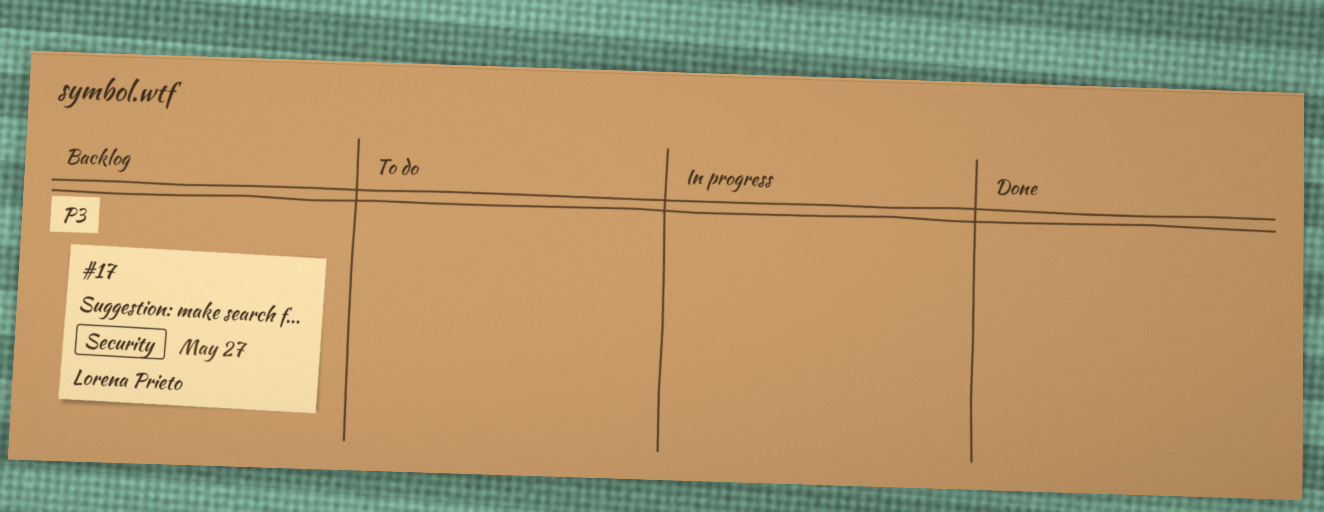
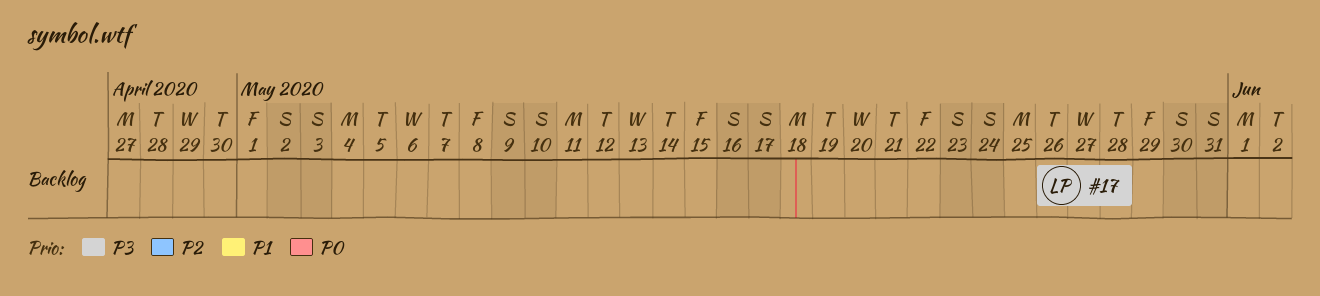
#17, due: May 27 -> May 28

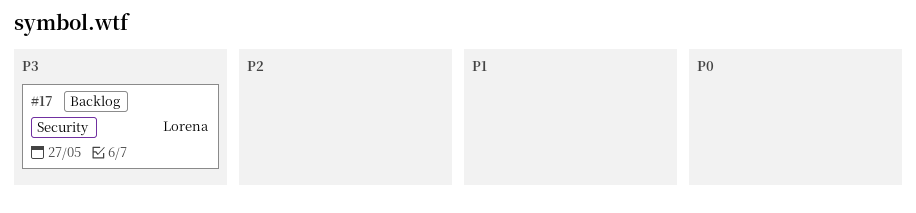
#17, due: May 28 -> May 27

